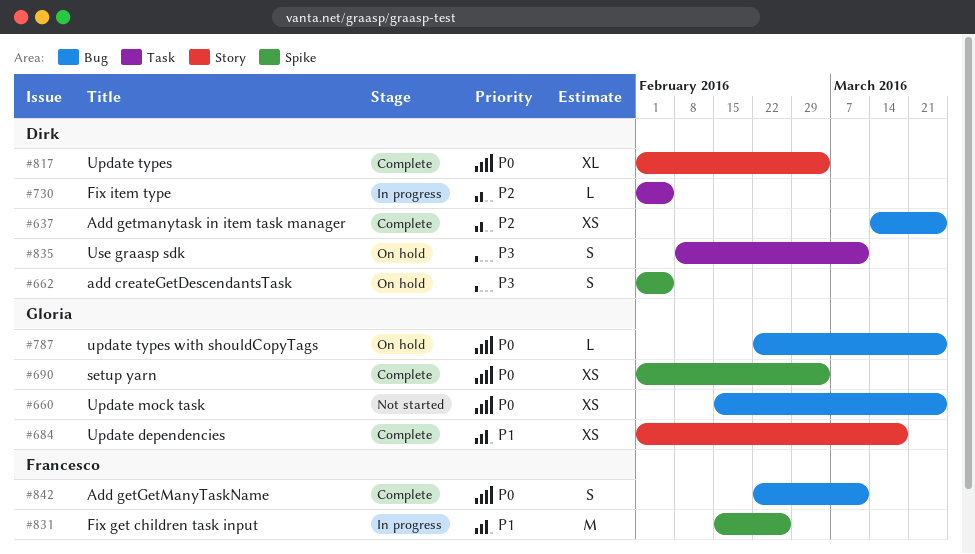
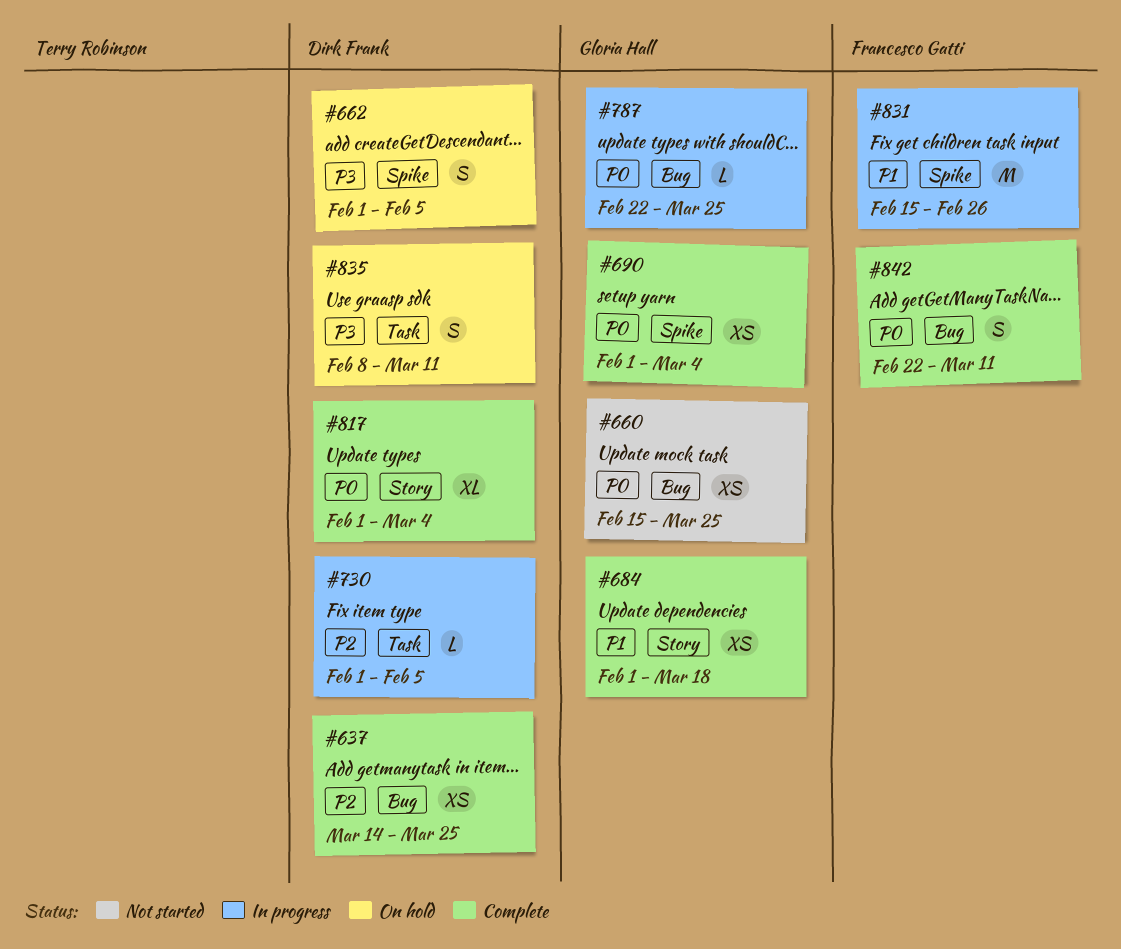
#787, status: On hold -> In progress

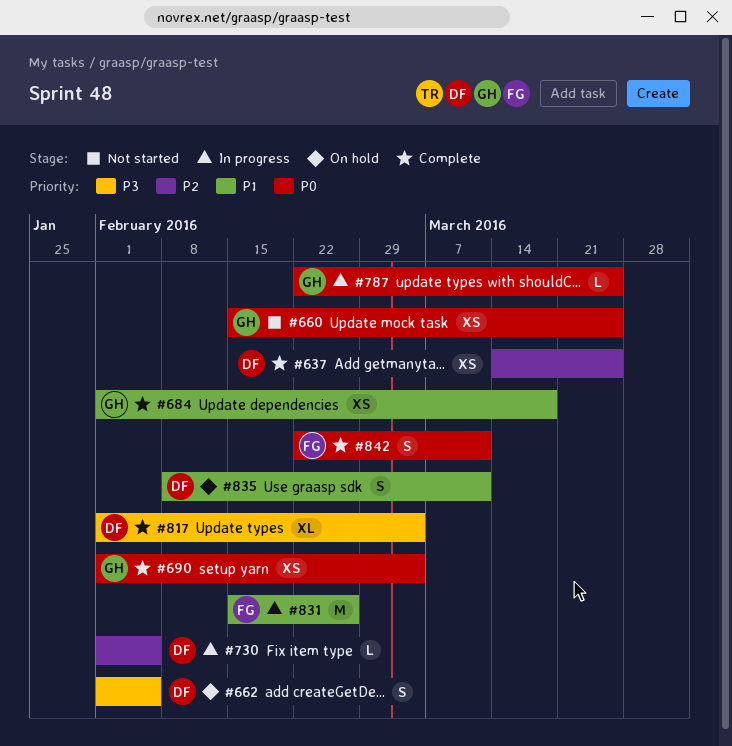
#817, priority: P0 -> P3
#835, priority: P3 -> P1

